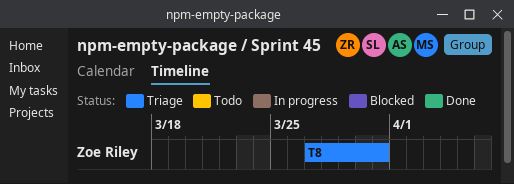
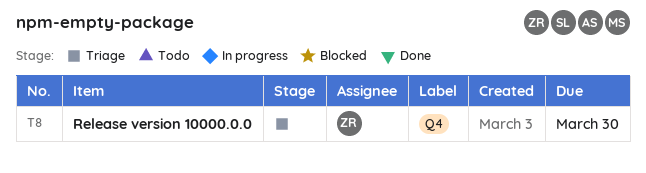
T8, due: Mar 31 -> Mar 30

